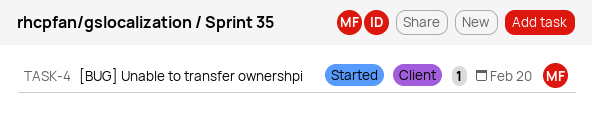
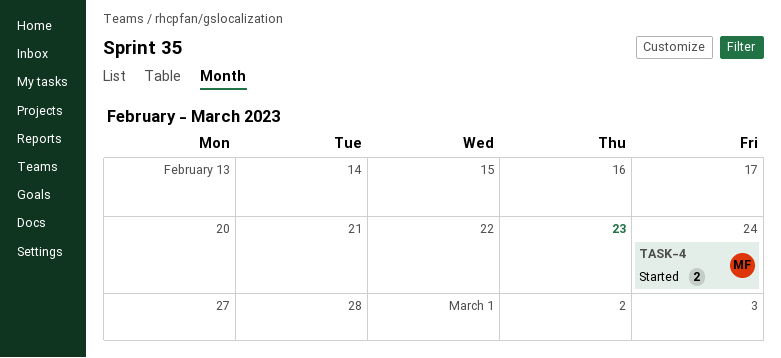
TASK-4, estimate: 1 -> 2
TASK-4, due: Feb 20 -> Feb 24

